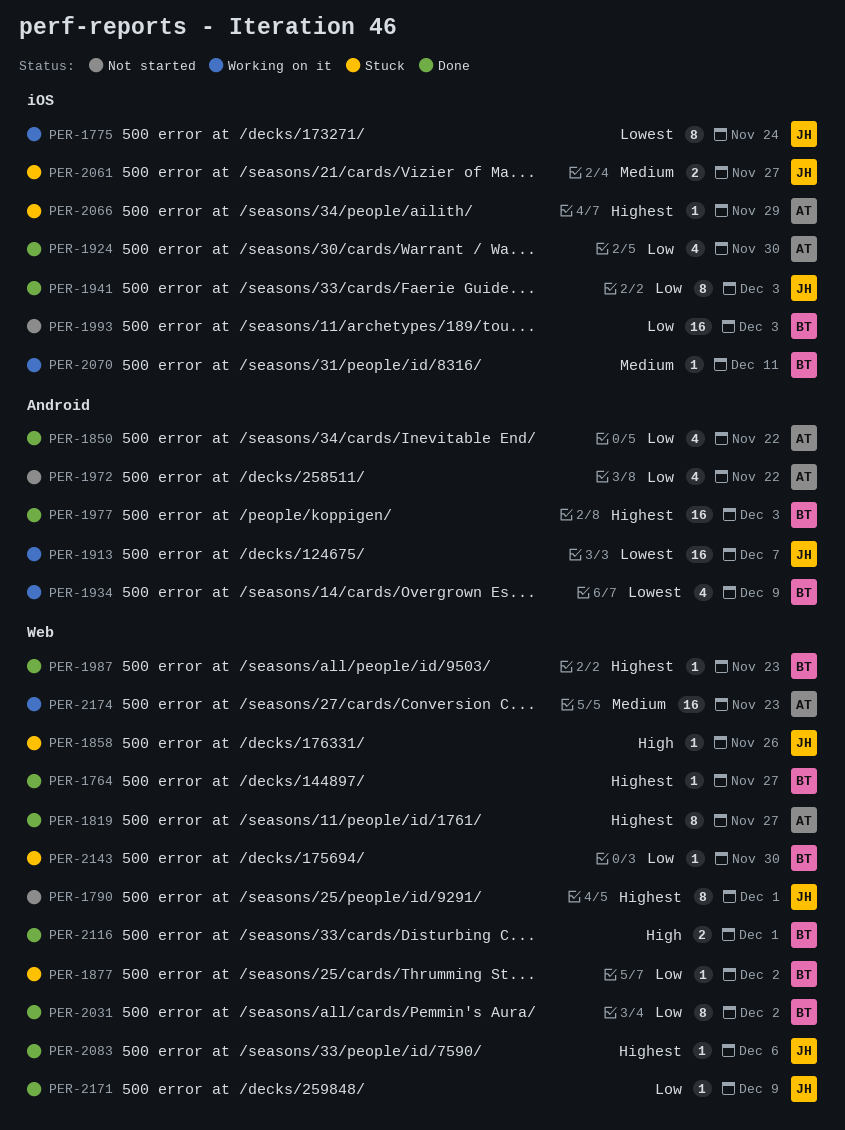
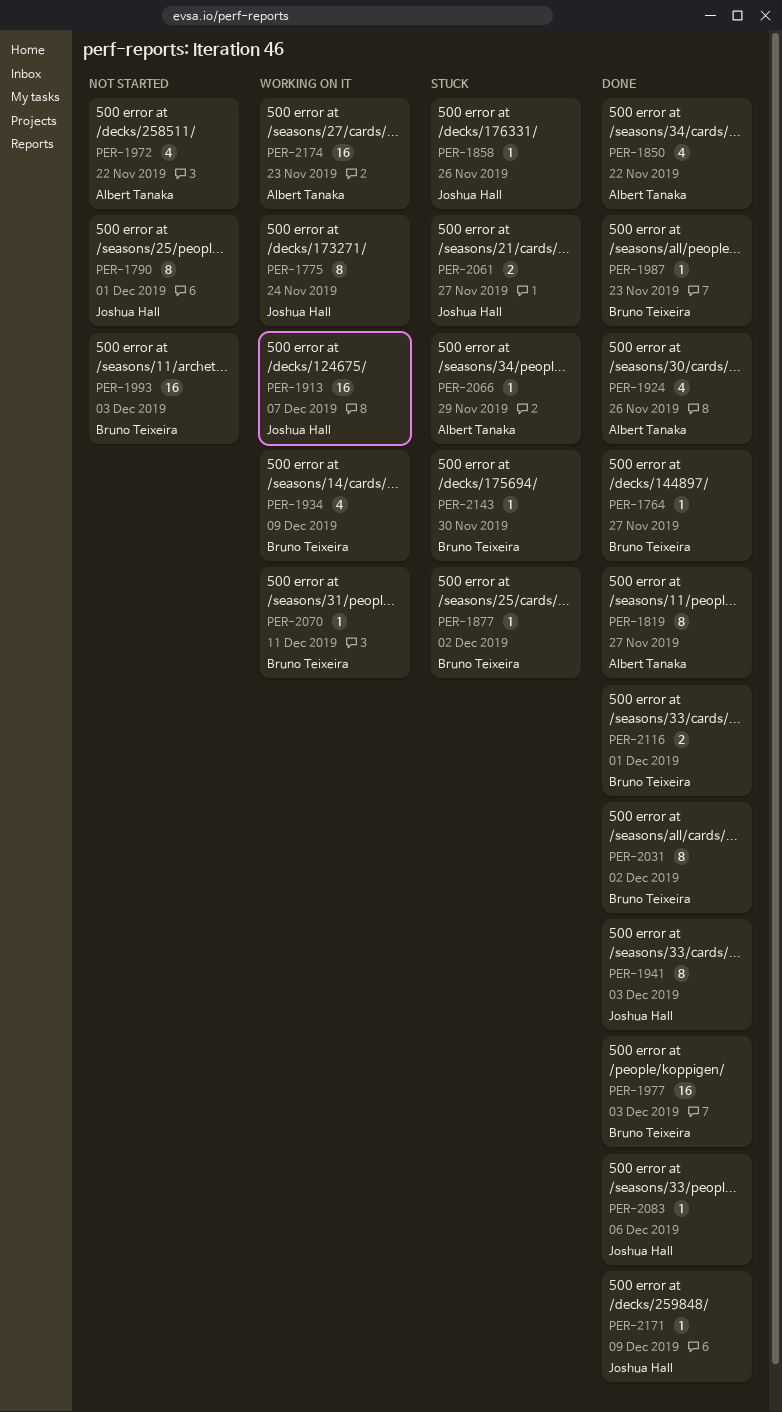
PER-1924, due: Nov 30 -> Nov 26

